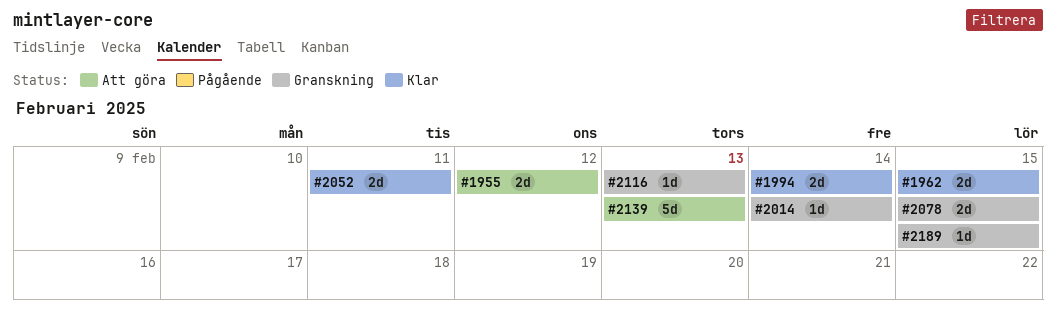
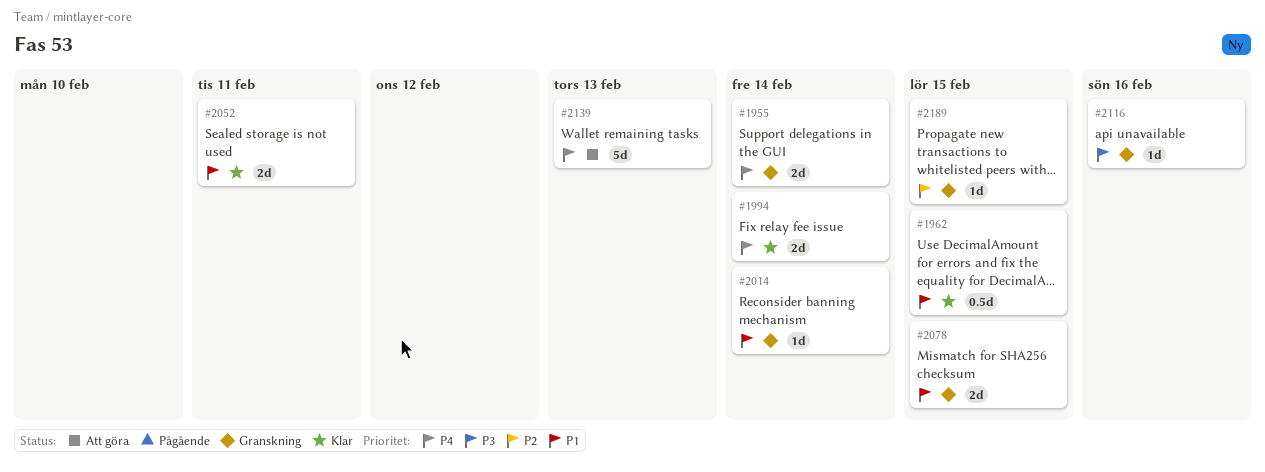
#1955, status: Att göra -> Granskning
#1955, due: Feb 12 -> Feb 14
#1962, estimate: 2d -> 0.5d
#2116, due: Feb 13 -> Feb 16

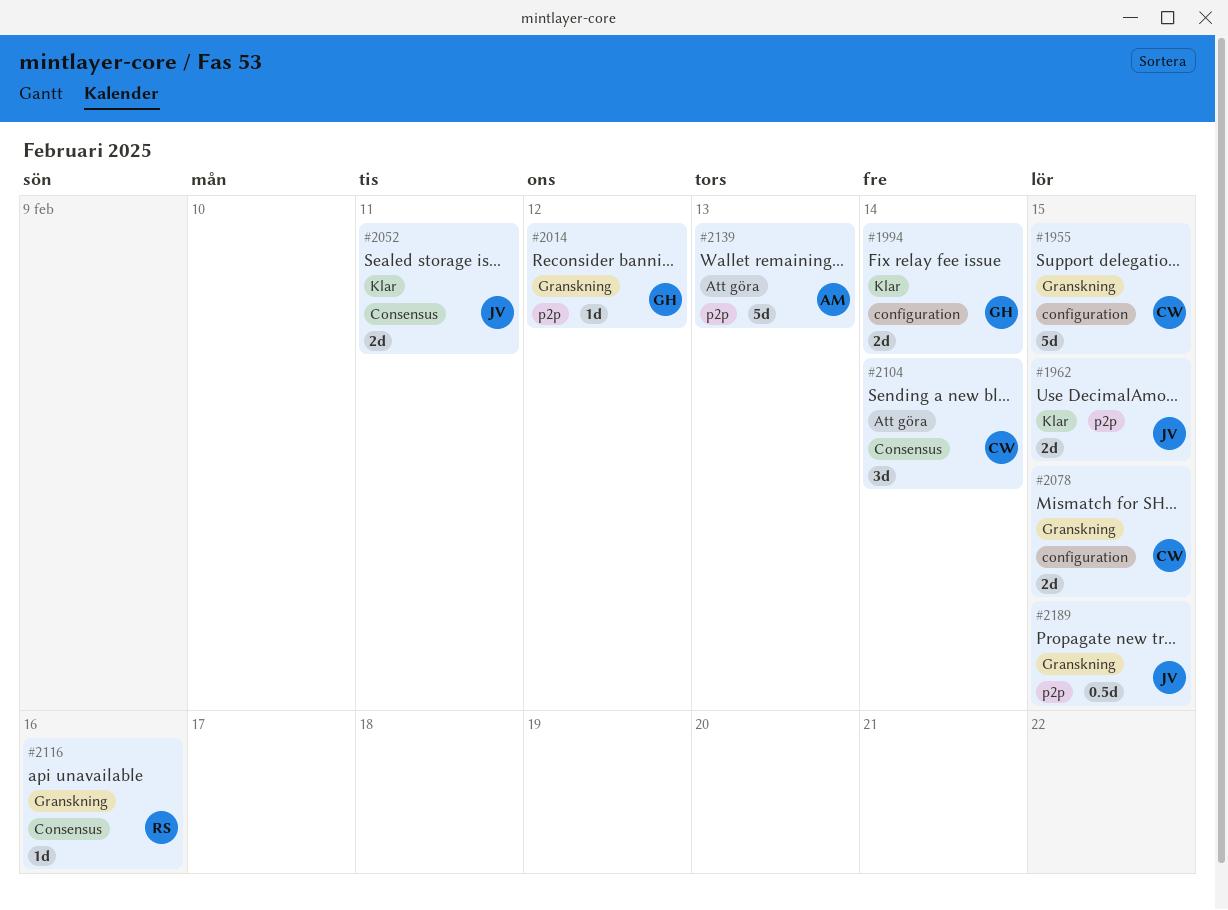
#1955, estimate: 2d -> 5d
#1955, due: Feb 14 -> Feb 15
#1962, estimate: 0.5d -> 2d
#2014, due: Feb 14 -> Feb 12
#2104: none -> present
#2189, estimate: 1d -> 0.5d

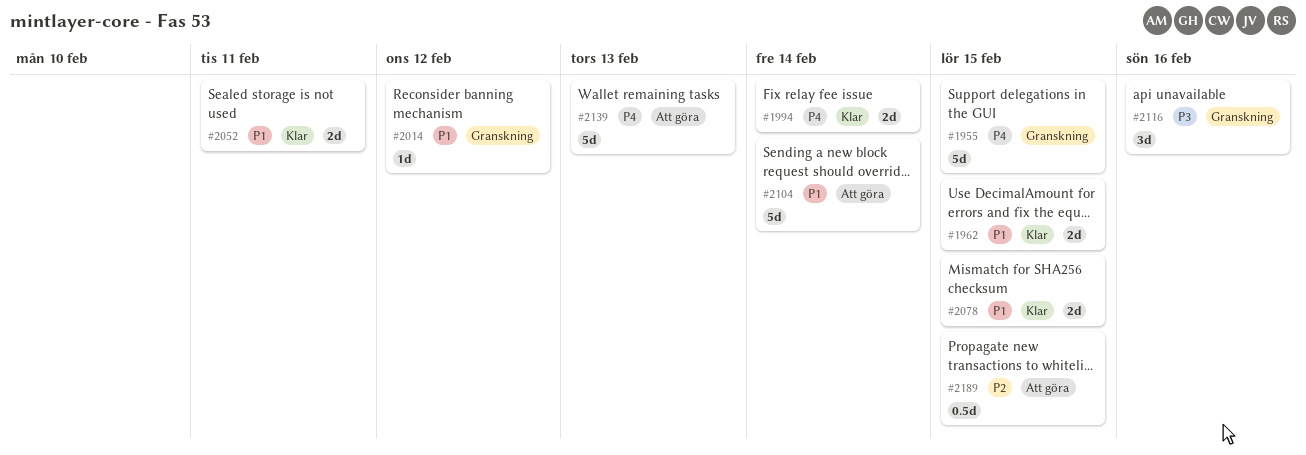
#2078, status: Granskning -> Klar
#2104, estimate: 3d -> 5d
#2116, estimate: 1d -> 3d
#2189, status: Granskning -> Att göra

